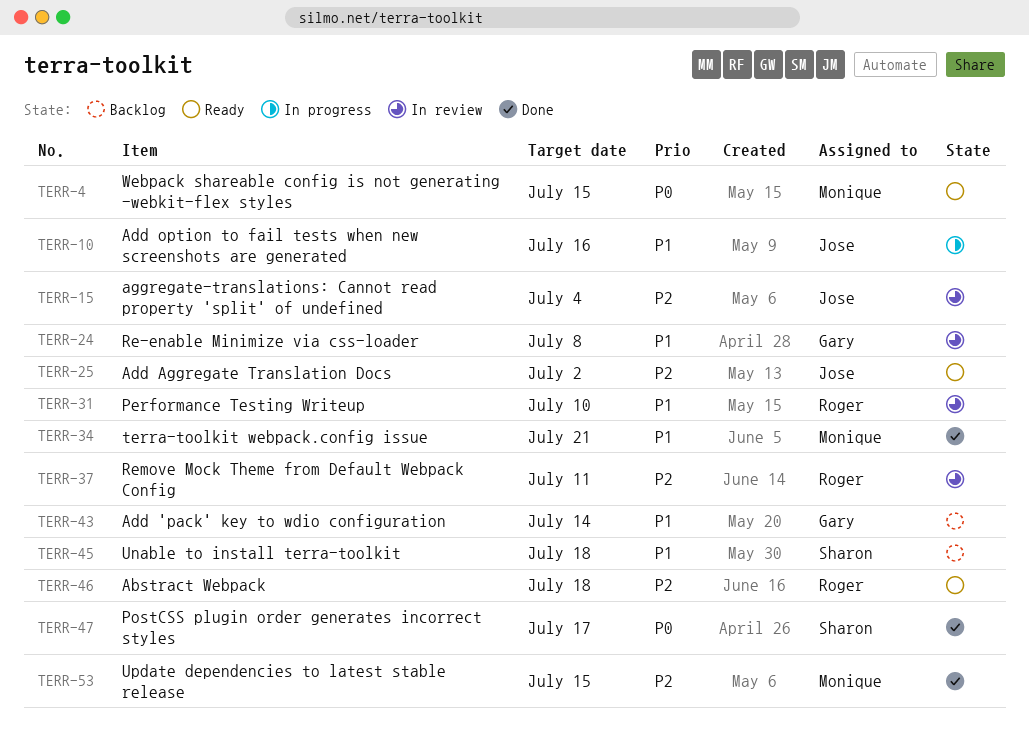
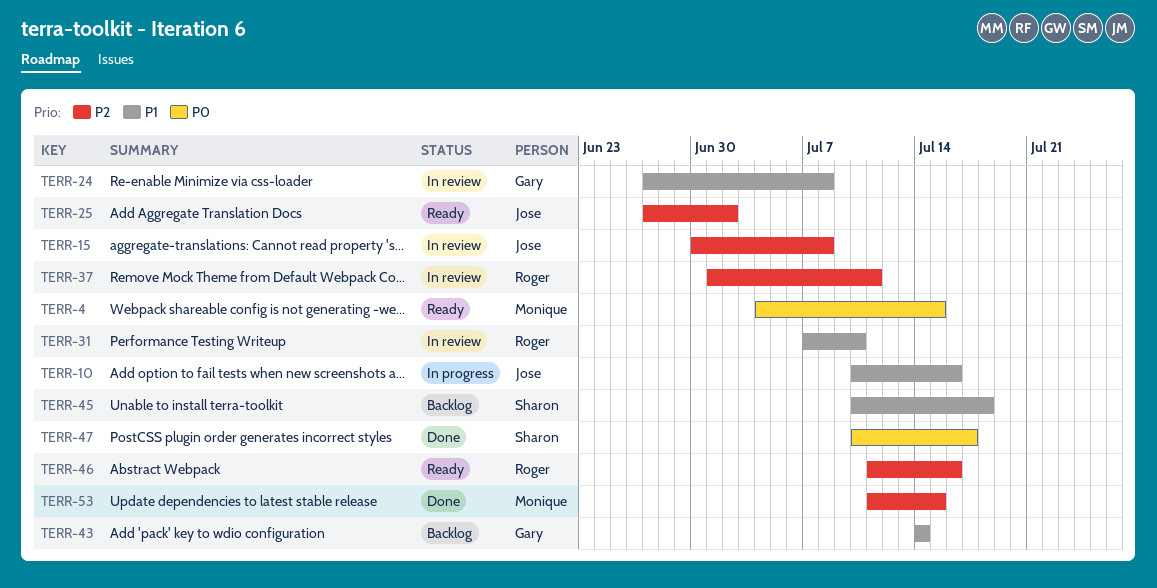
TERR-15, due: Jul 4 -> Jul 8
TERR-34: present -> none
TERR-46, due: Jul 18 -> Jul 16

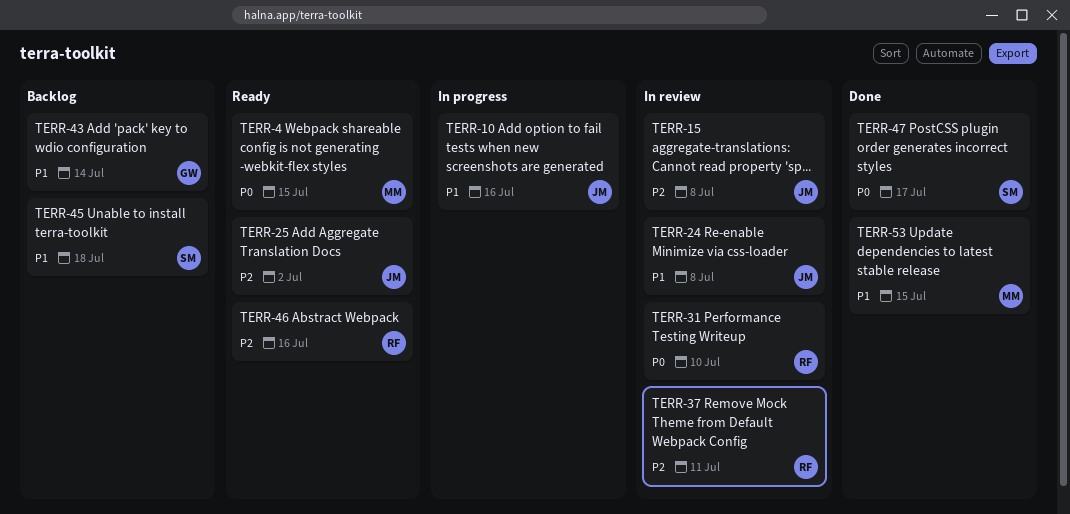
TERR-24, owner: Gary -> Jose
TERR-31, priority: P1 -> P0
TERR-53, priority: P2 -> P1

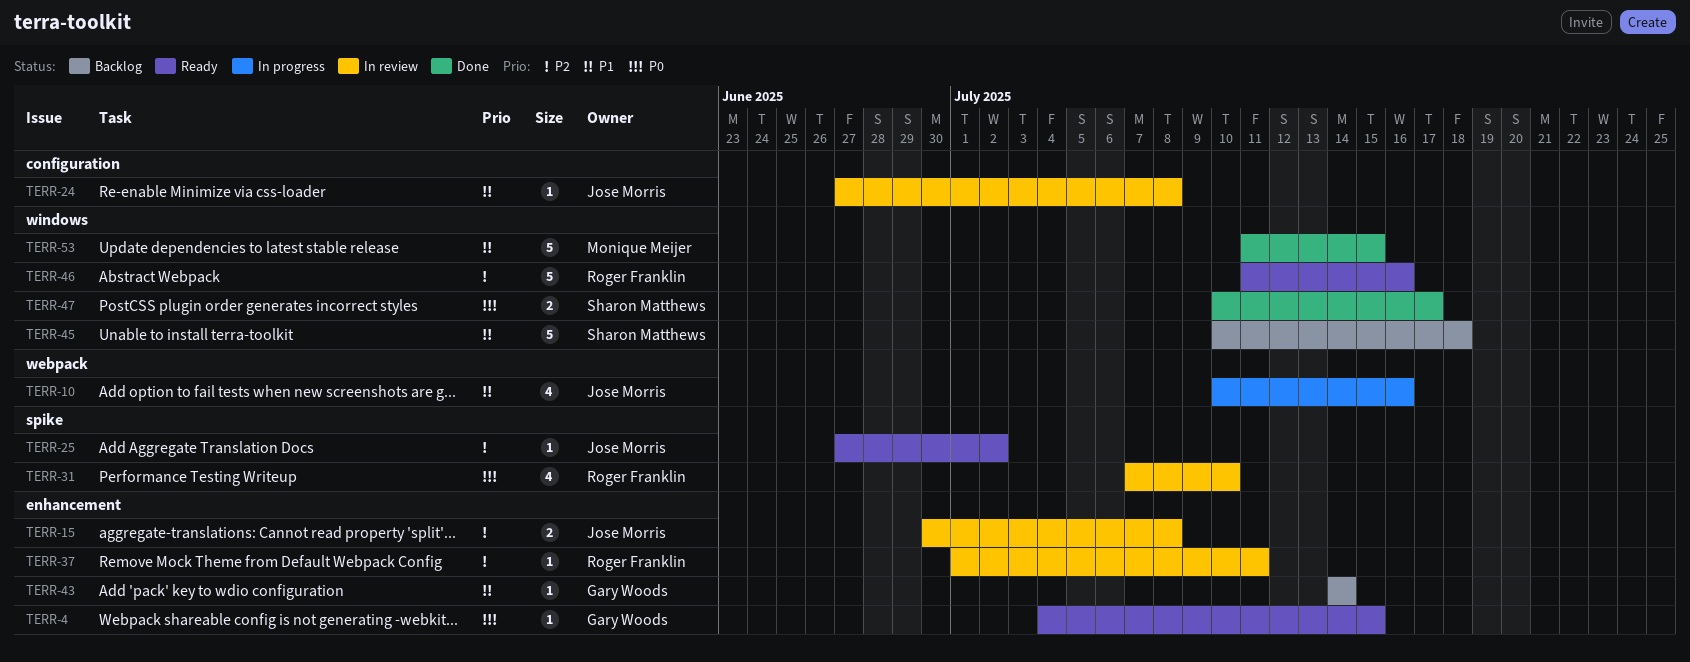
TERR-4, owner: Monique Meijer -> Gary Woods

